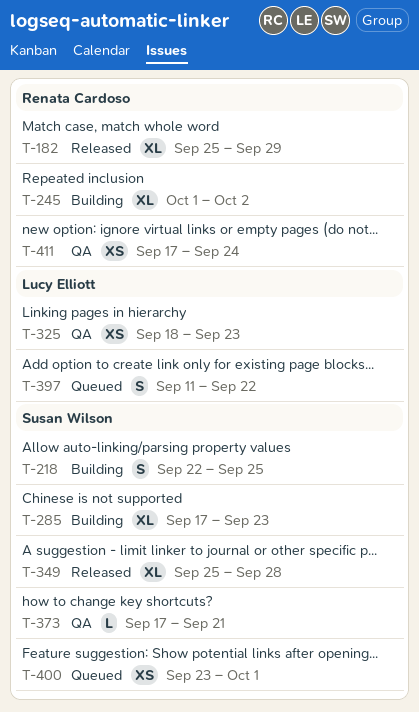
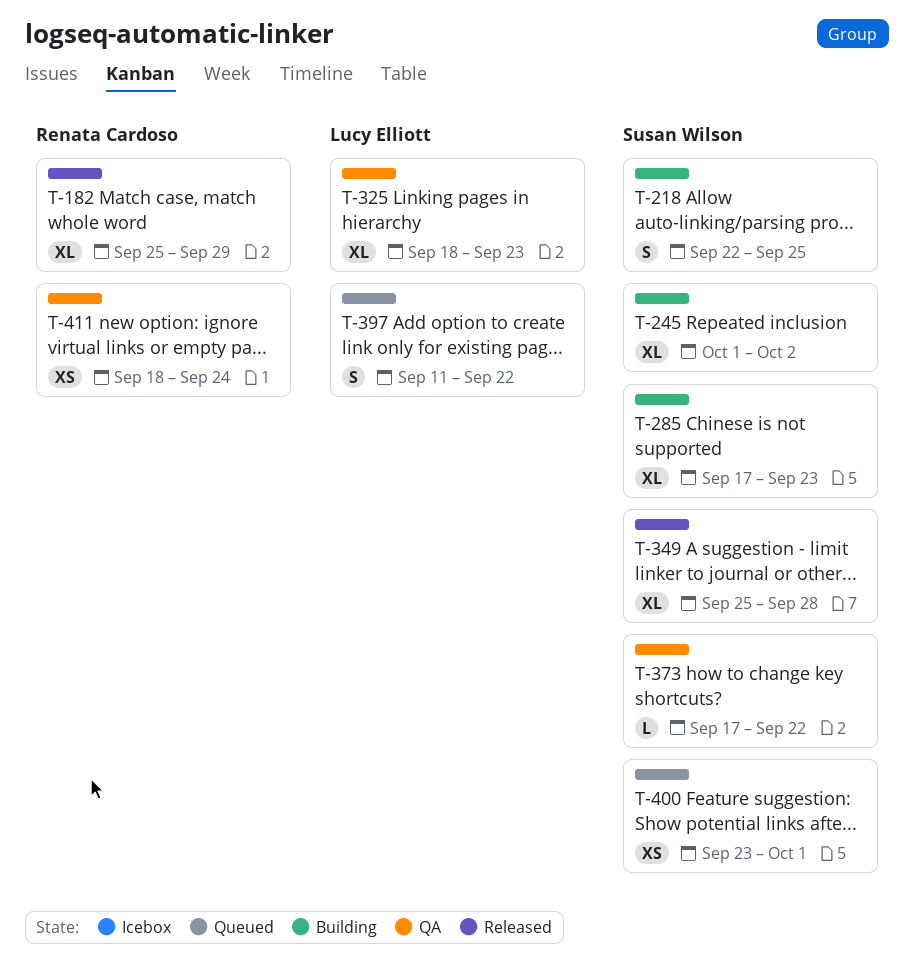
T-245, owner: Renata Cardoso -> Susan Wilson
T-325, estimate: XS -> XL
T-373, due: Sep 21 -> Sep 22
T-411, start: Sep 17 -> Sep 18

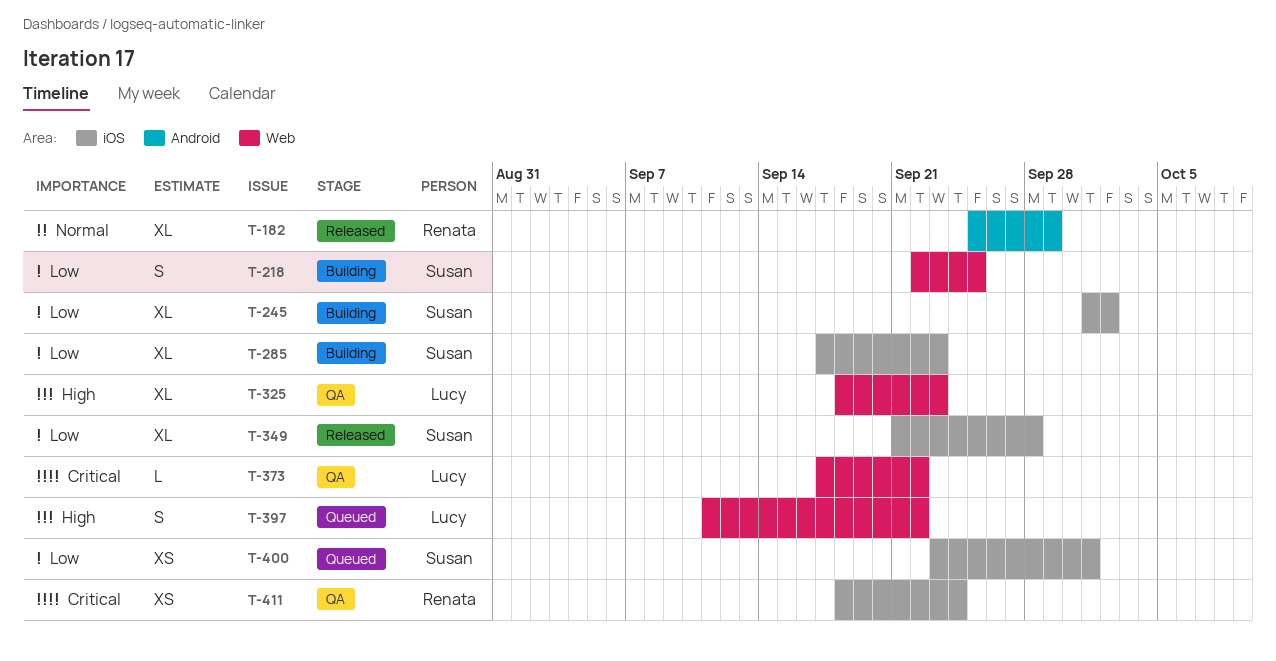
T-349, start: Sep 25 -> Sep 21
T-373, owner: Susan Wilson -> Lucy Elliott

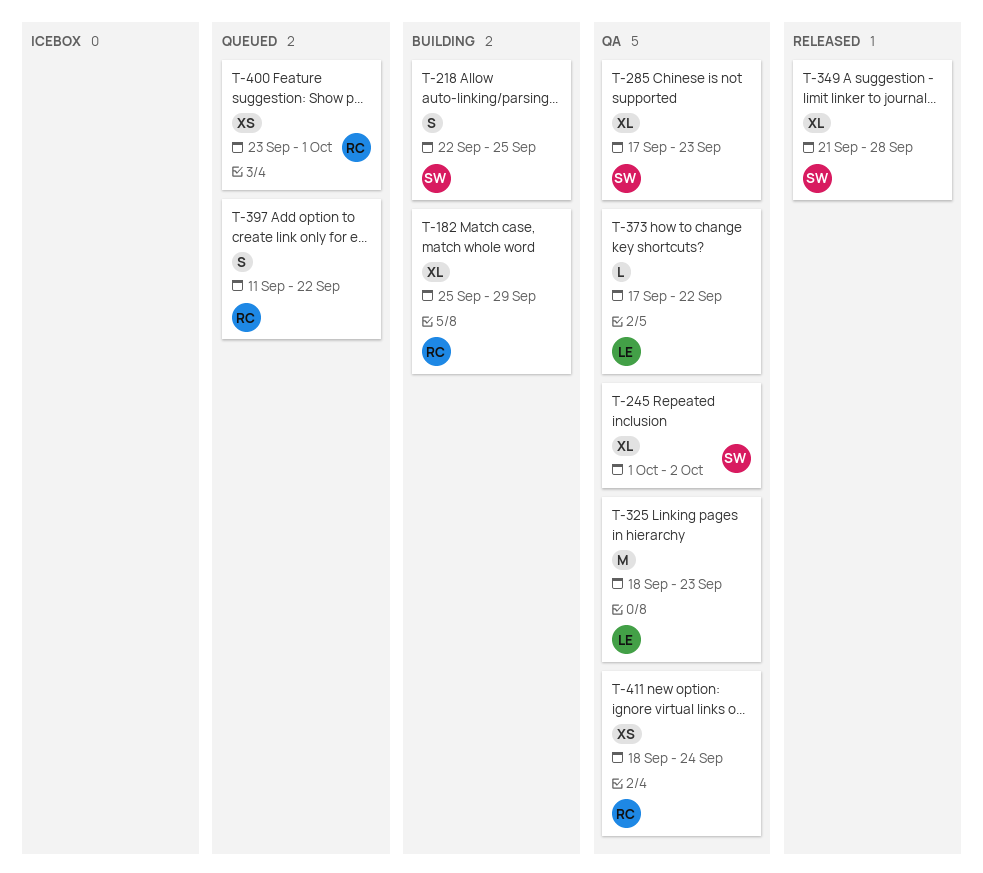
T-182, status: Released -> Building
T-245, status: Building -> QA
T-285, status: Building -> QA
T-325, estimate: XL -> M
T-397, owner: Lucy -> Renata
T-400, owner: Susan -> Renata

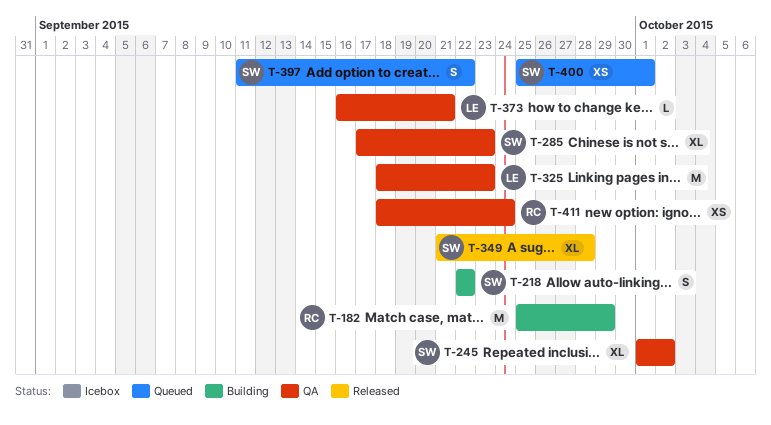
T-182, estimate: XL -> M
T-218, due: Sep 25 -> Sep 22
T-373, start: Sep 17 -> Sep 16
T-373, due: Sep 22 -> Sep 21
T-397, owner: RC -> SW
T-400, owner: RC -> SW
T-400, start: Sep 23 -> Sep 25

